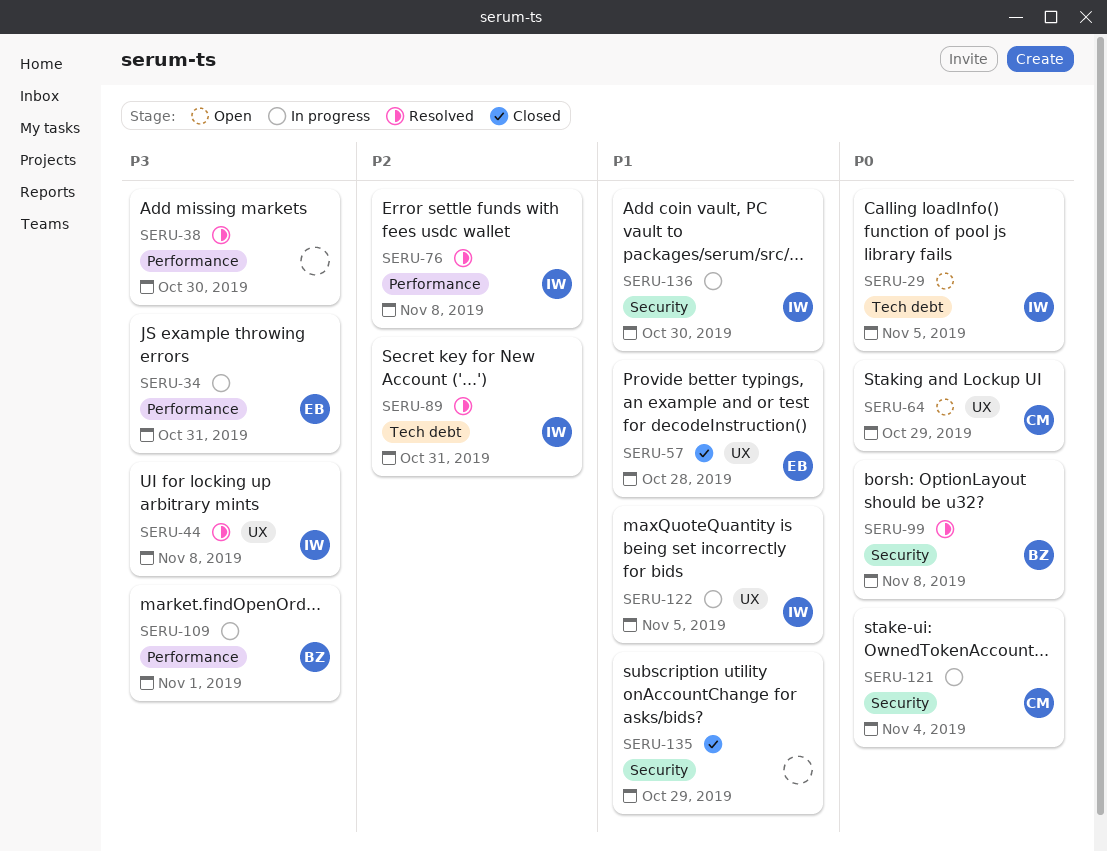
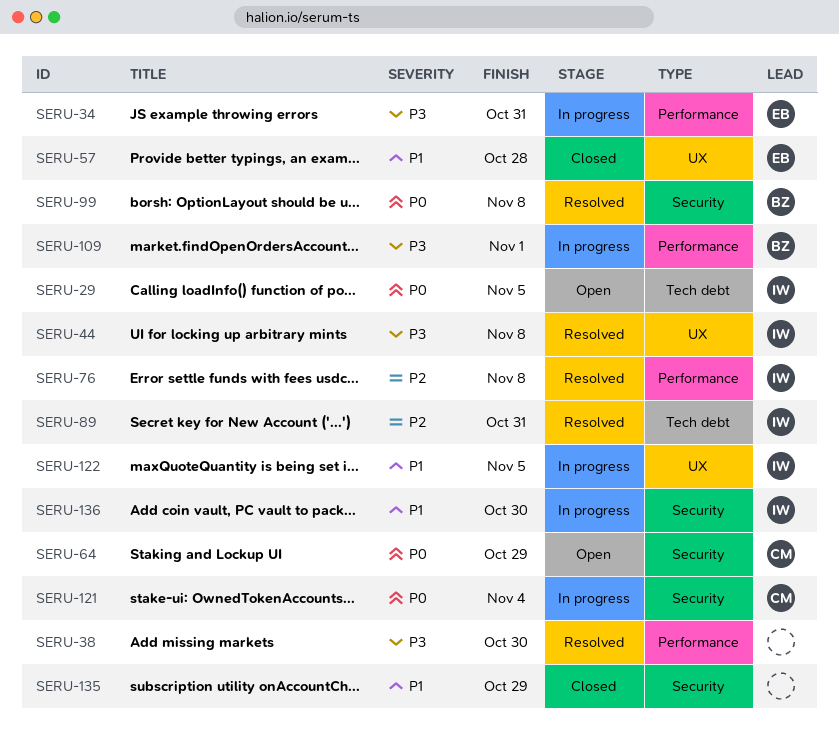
SERU-64, label: UX -> Security

